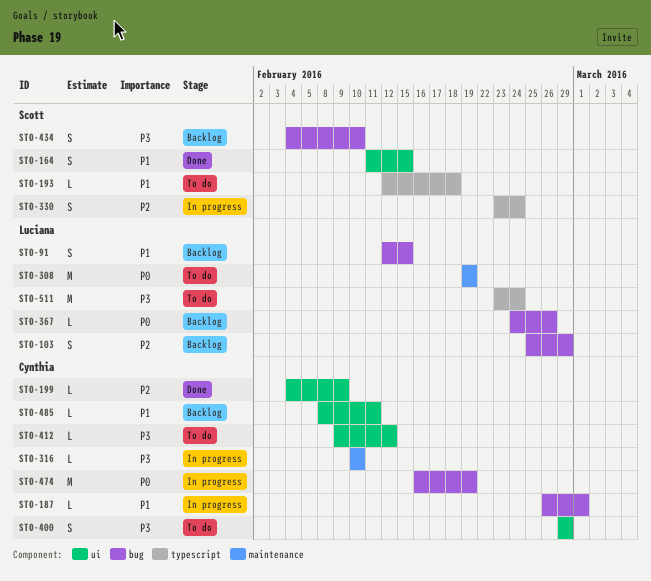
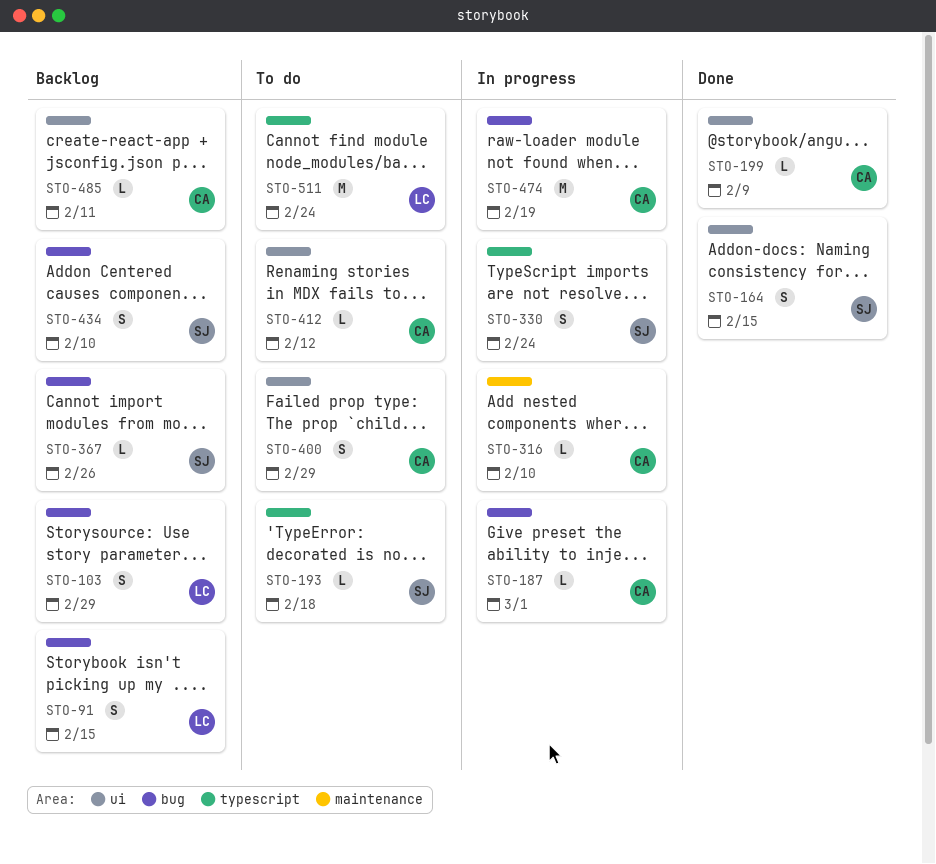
STO-308: present -> none
STO-367, owner: Luciana -> Scott

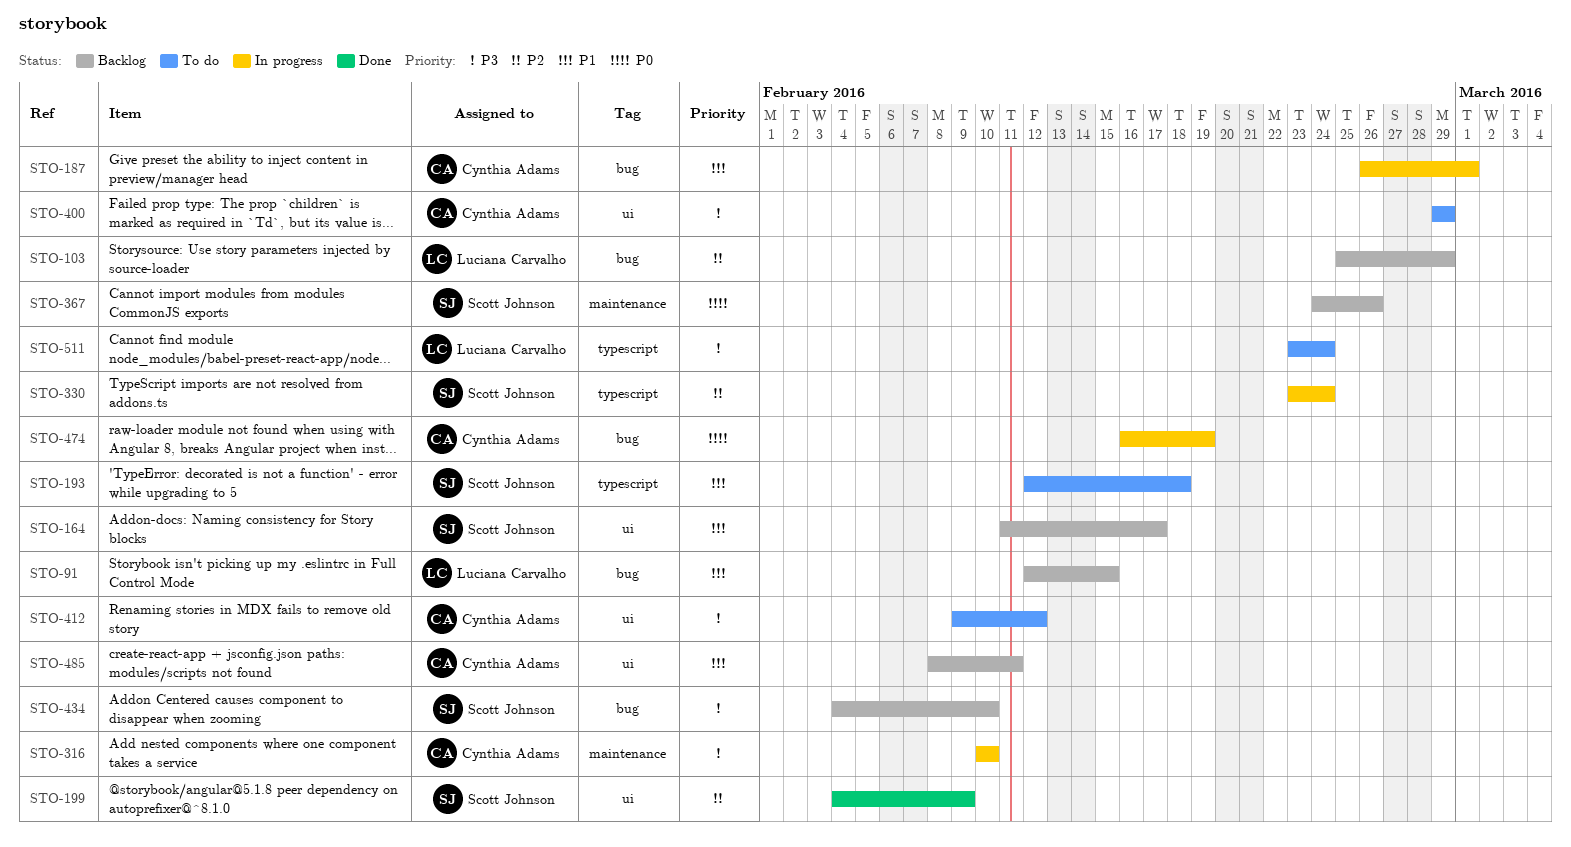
STO-164, status: Done -> Backlog
STO-164, due: Feb 15 -> Feb 17
STO-199, owner: Cynthia Adams -> Scott Johnson
STO-367, label: bug -> maintenance

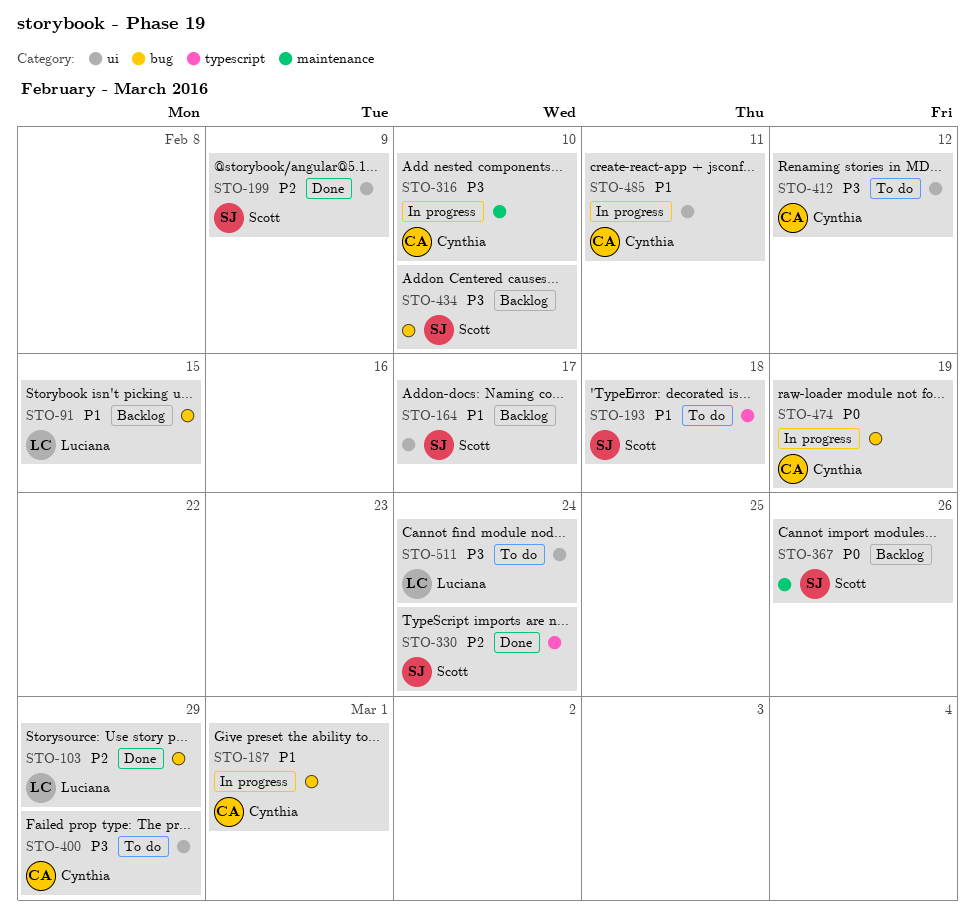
STO-103, status: Backlog -> Done
STO-330, status: In progress -> Done
STO-485, status: Backlog -> In progress
STO-511, label: typescript -> ui

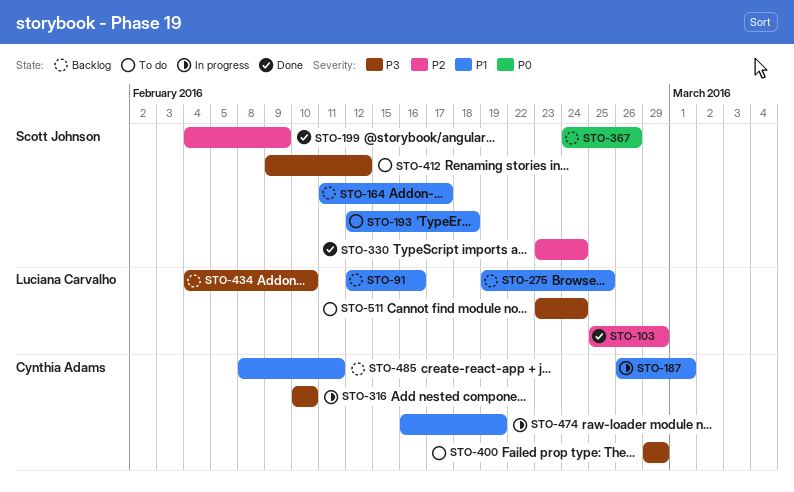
STO-91, due: Feb 15 -> Feb 16
STO-275: none -> present
STO-412, owner: Cynthia Adams -> Scott Johnson
STO-434, owner: Scott Johnson -> Luciana Carvalho
STO-474, priority: P0 -> P1
STO-485, status: In progress -> Backlog

